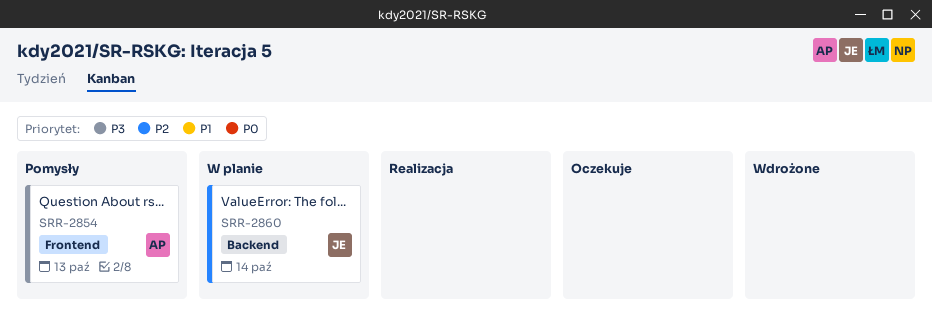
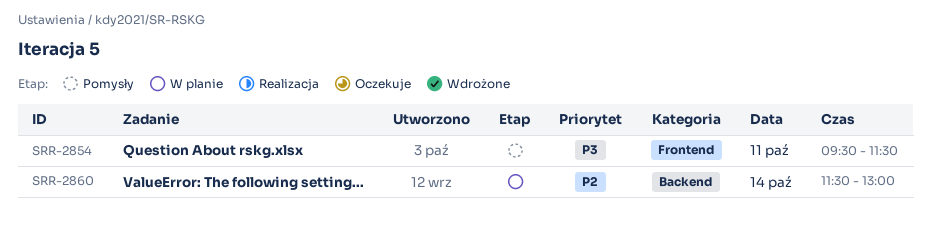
SRR-2854, day: Oct 13 -> Oct 11

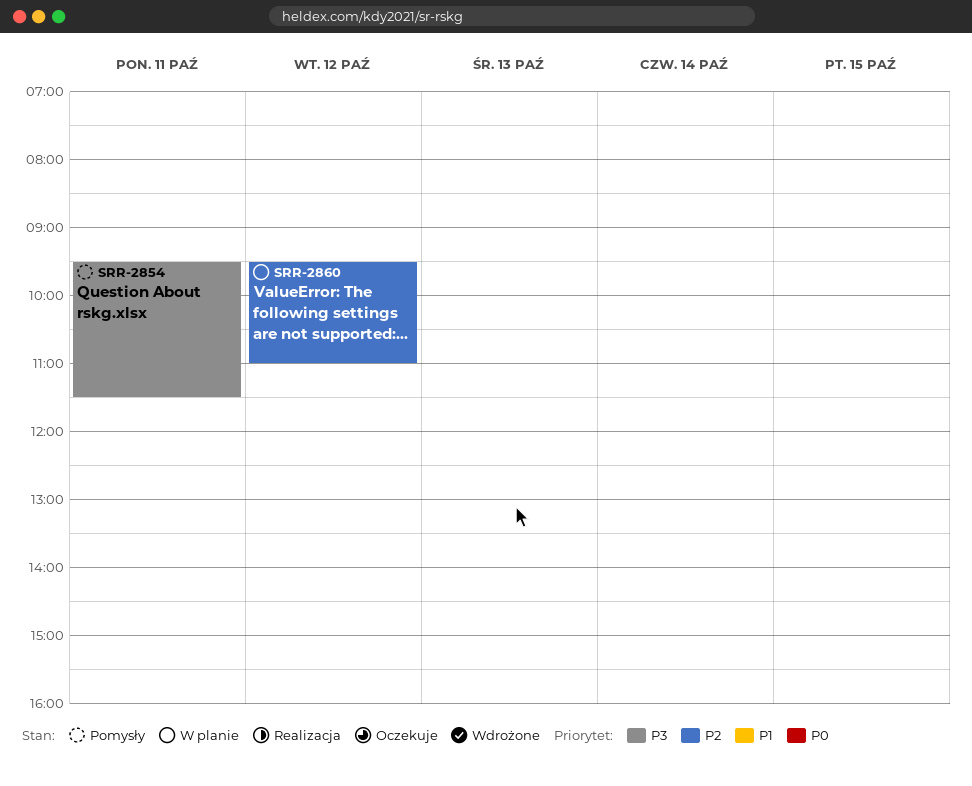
SRR-2860, day: Oct 14 -> Oct 12
SRR-2860, begins: 11:30 -> 09:30
SRR-2860, ends: 13:00 -> 11:00

